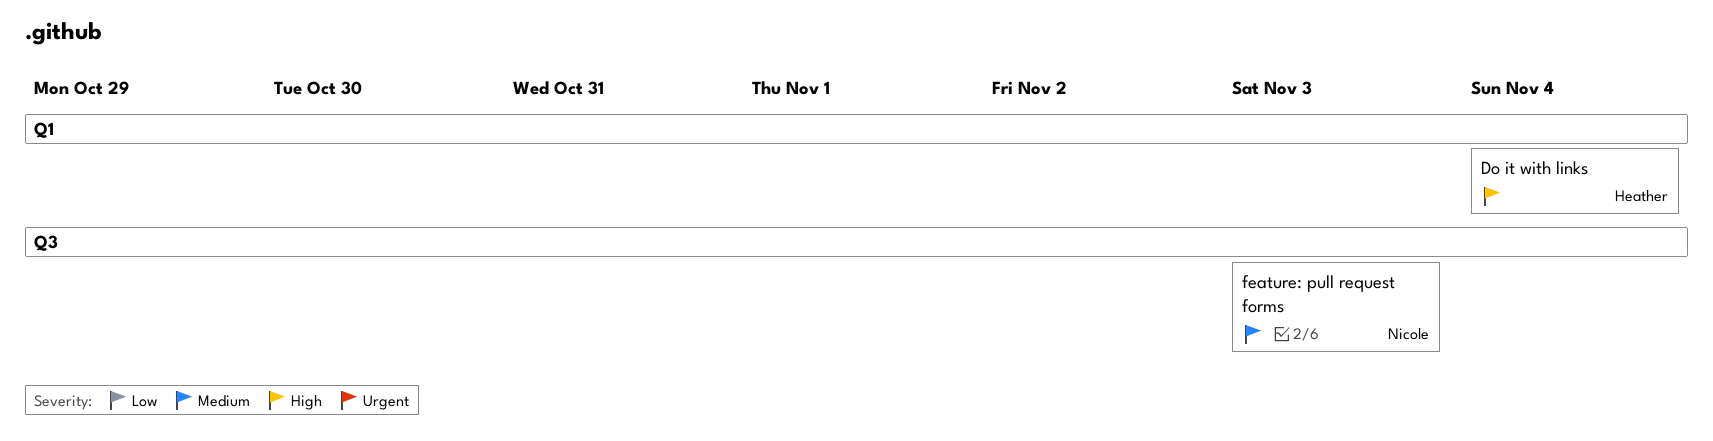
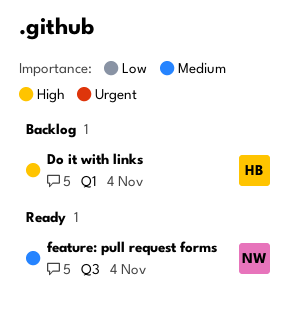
feature: pull request forms, due: Nov 3 -> Nov 4

